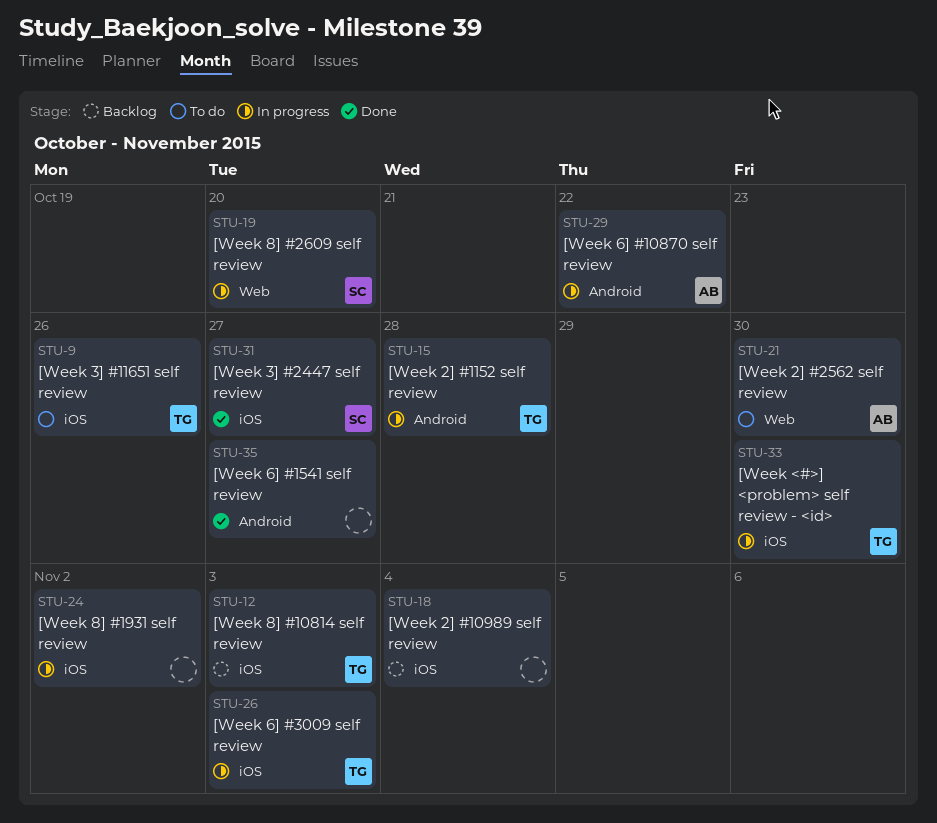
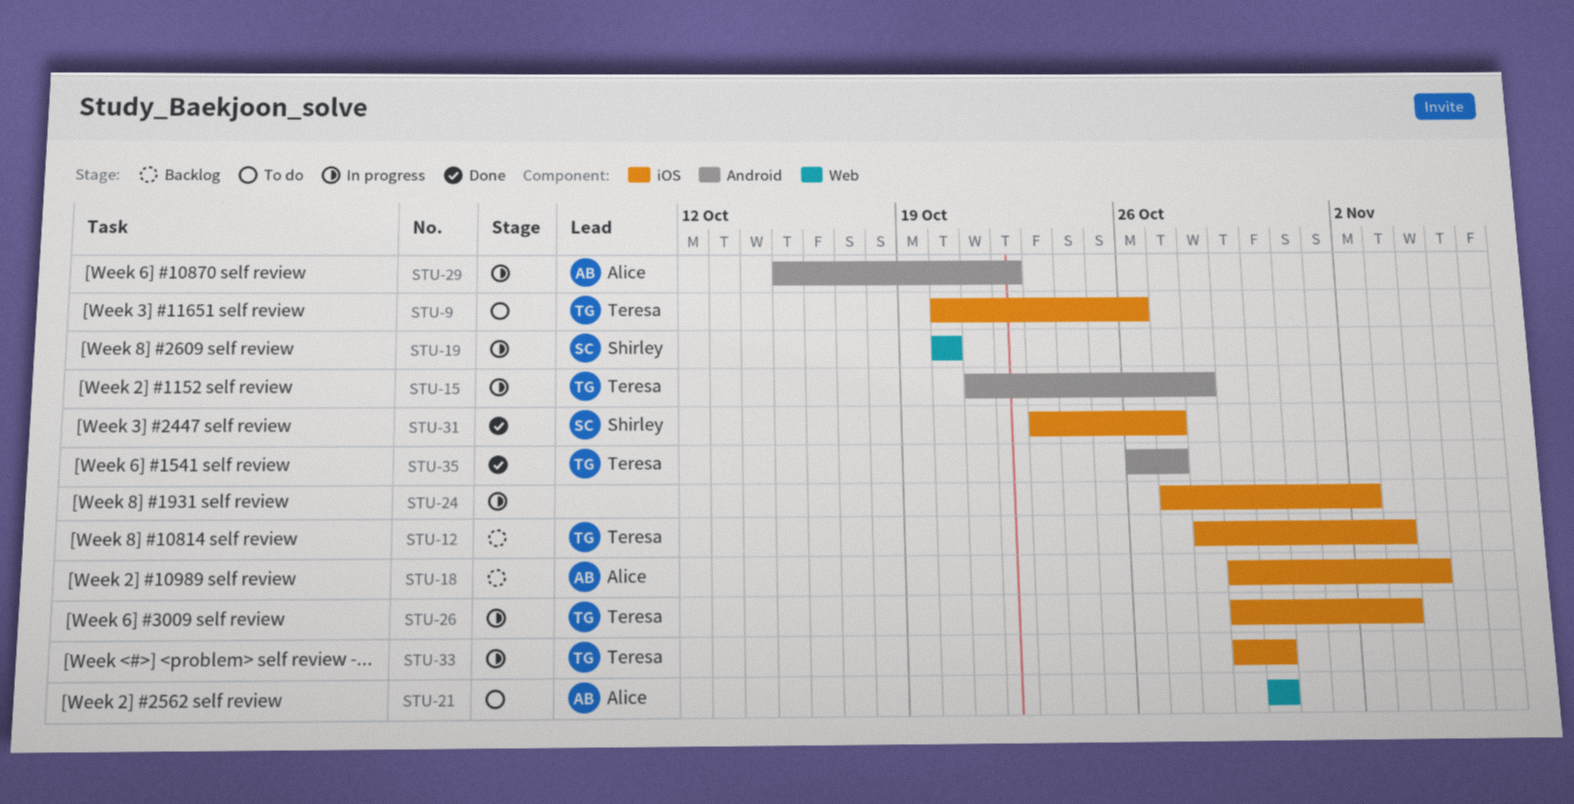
STU-18, owner: none -> Alice
STU-35, owner: none -> Teresa

